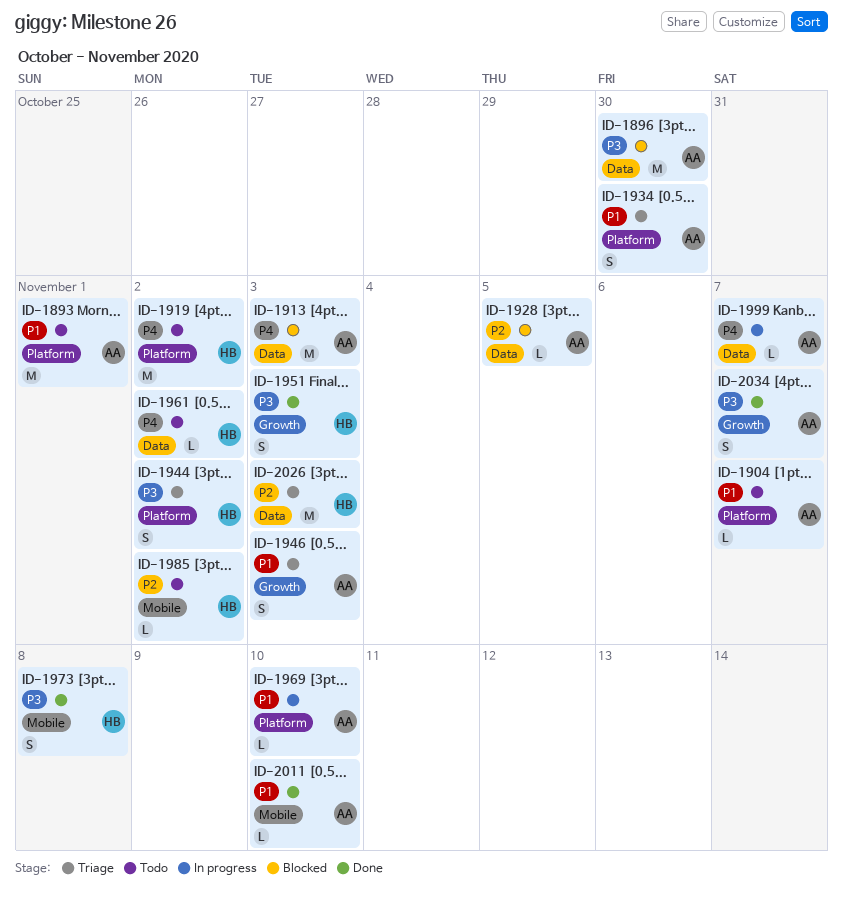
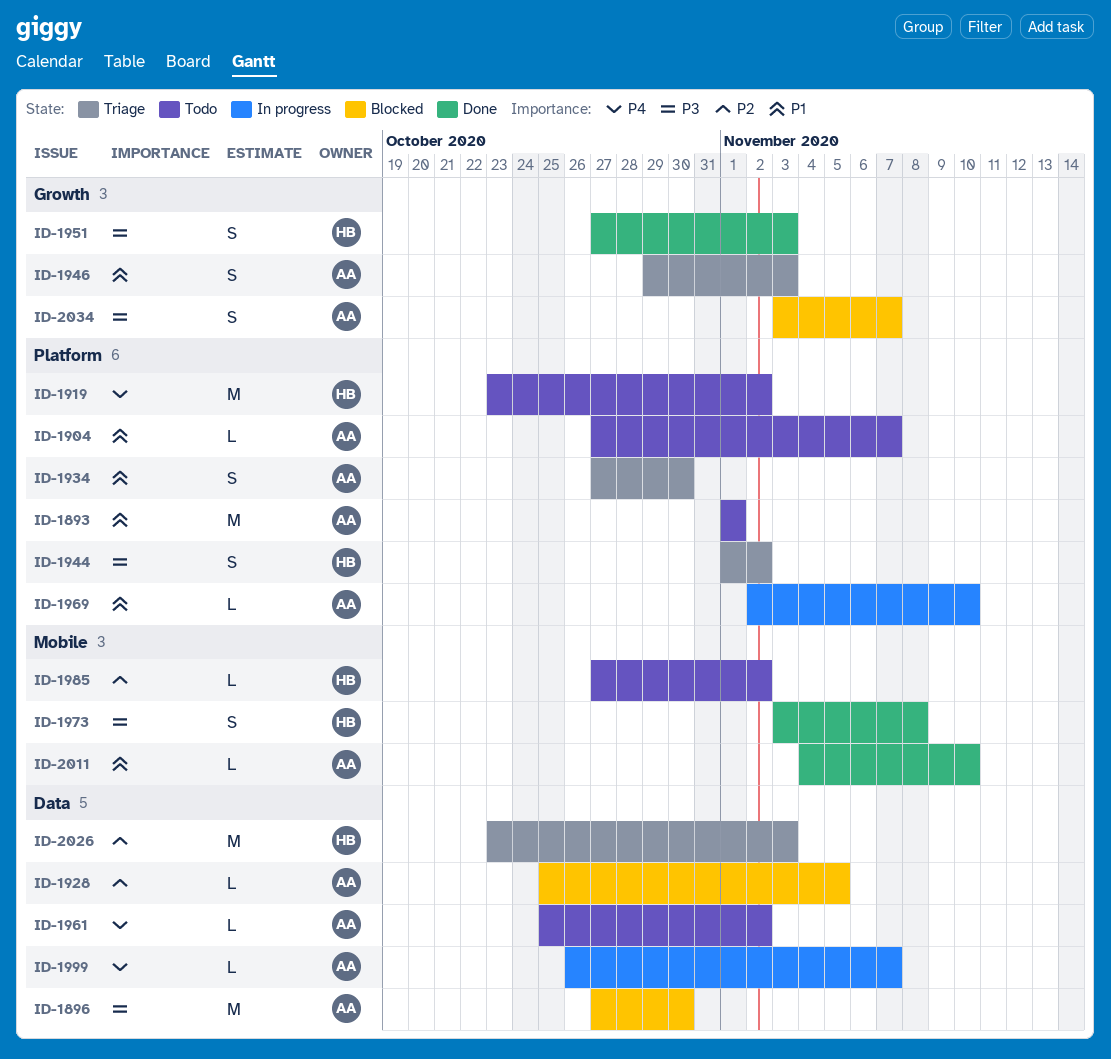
ID-1913: present -> none
ID-1961, owner: HB -> AA
ID-2034, status: Done -> Blocked

